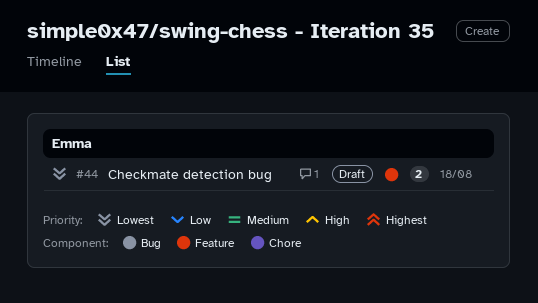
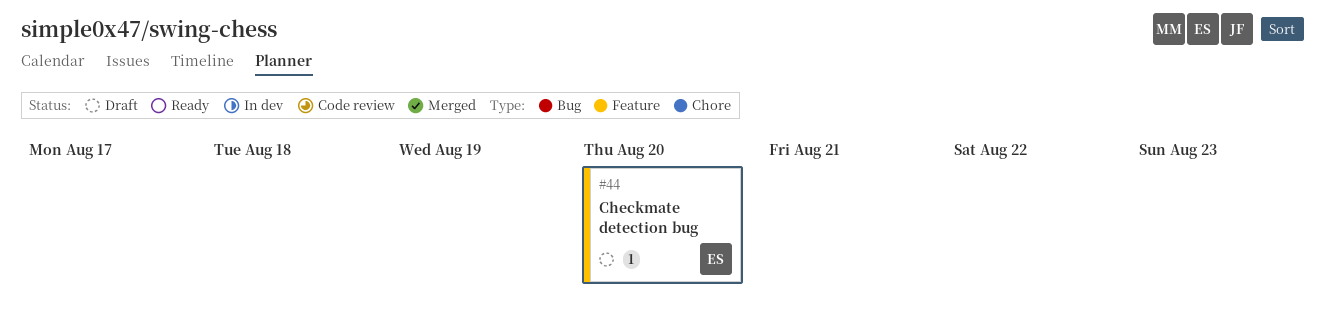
#44, estimate: 2 -> 1
#44, due: Aug 18 -> Aug 20

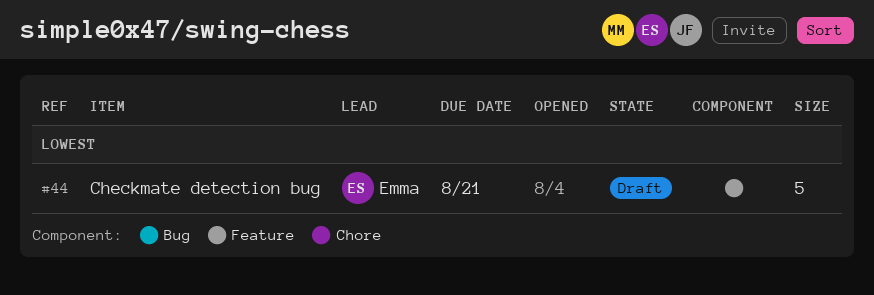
#44, estimate: 1 -> 5
#44, due: Aug 20 -> Aug 21

